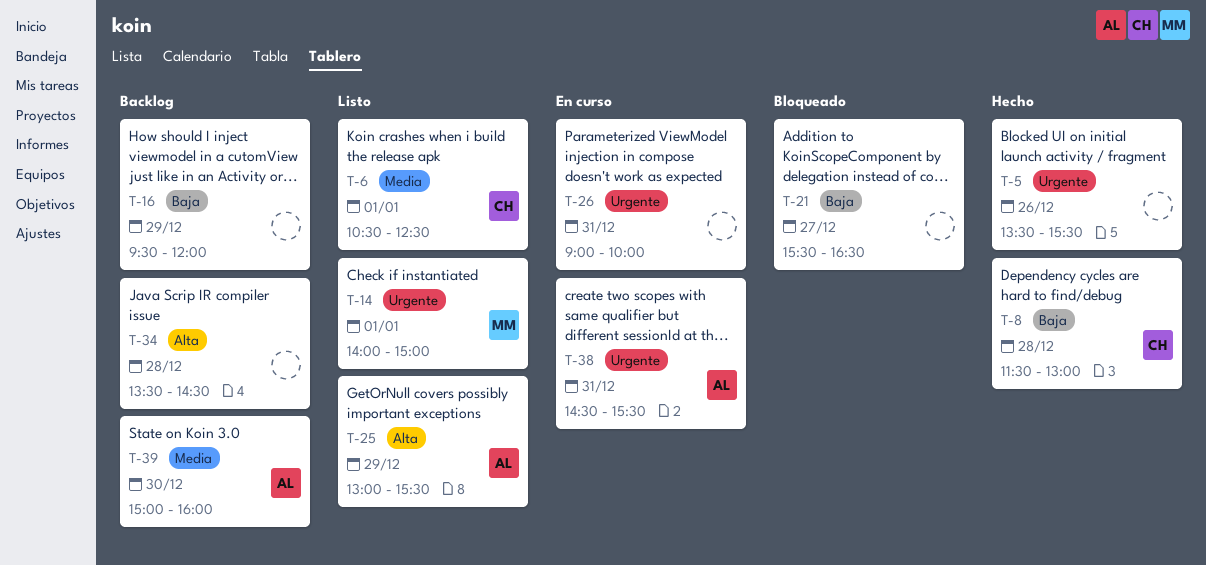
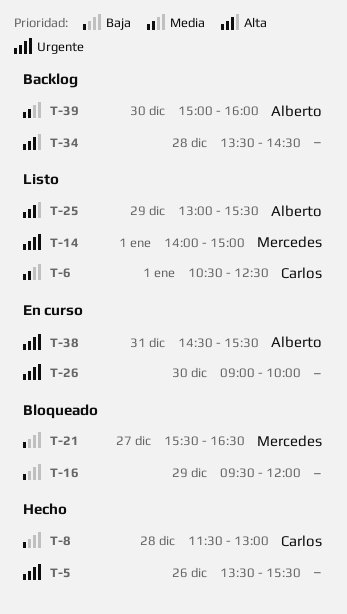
T-16, status: Backlog -> Bloqueado
T-21, owner: none -> Mercedes
T-26, day: Dec 31 -> Dec 30

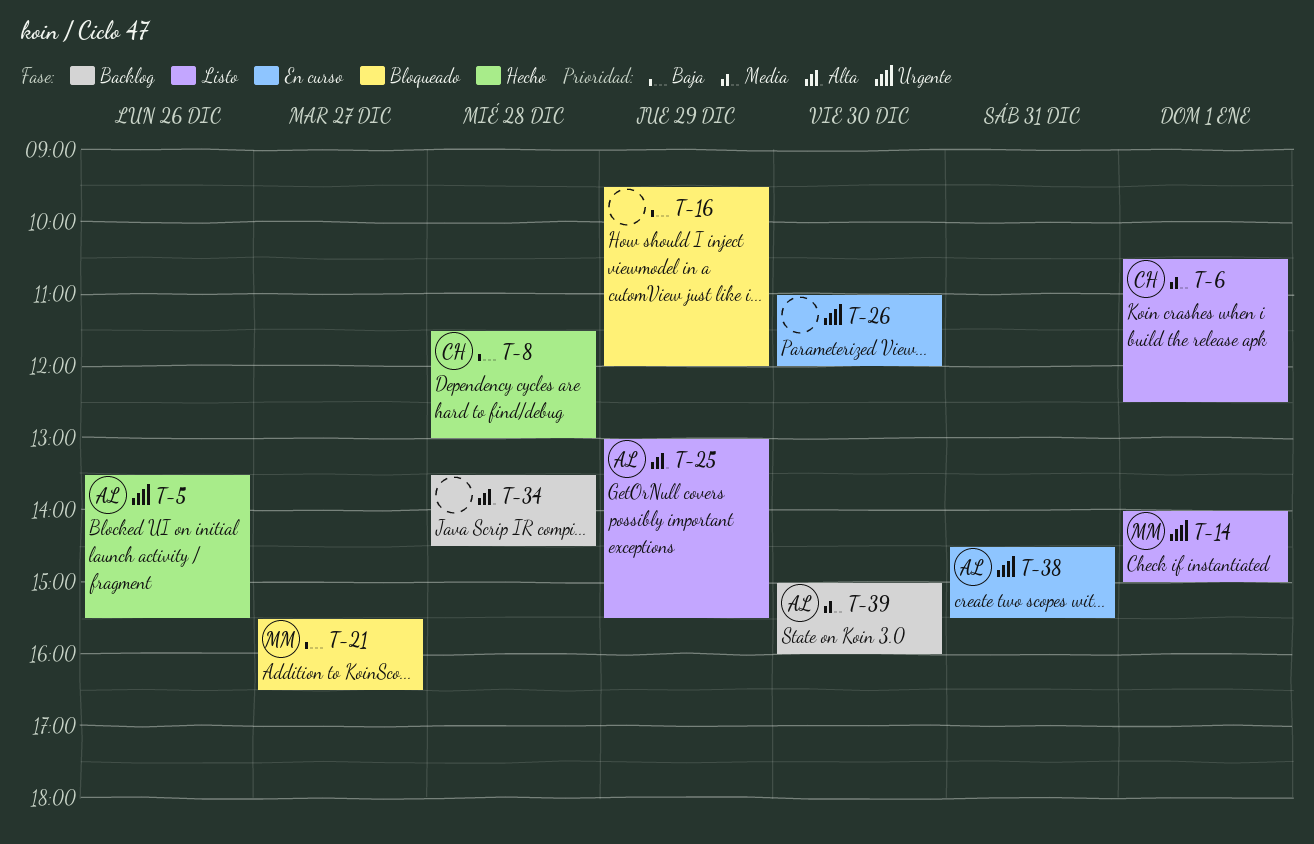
T-5, owner: none -> Alberto
T-26, begins: 09:00 -> 11:00
T-26, ends: 10:00 -> 12:00

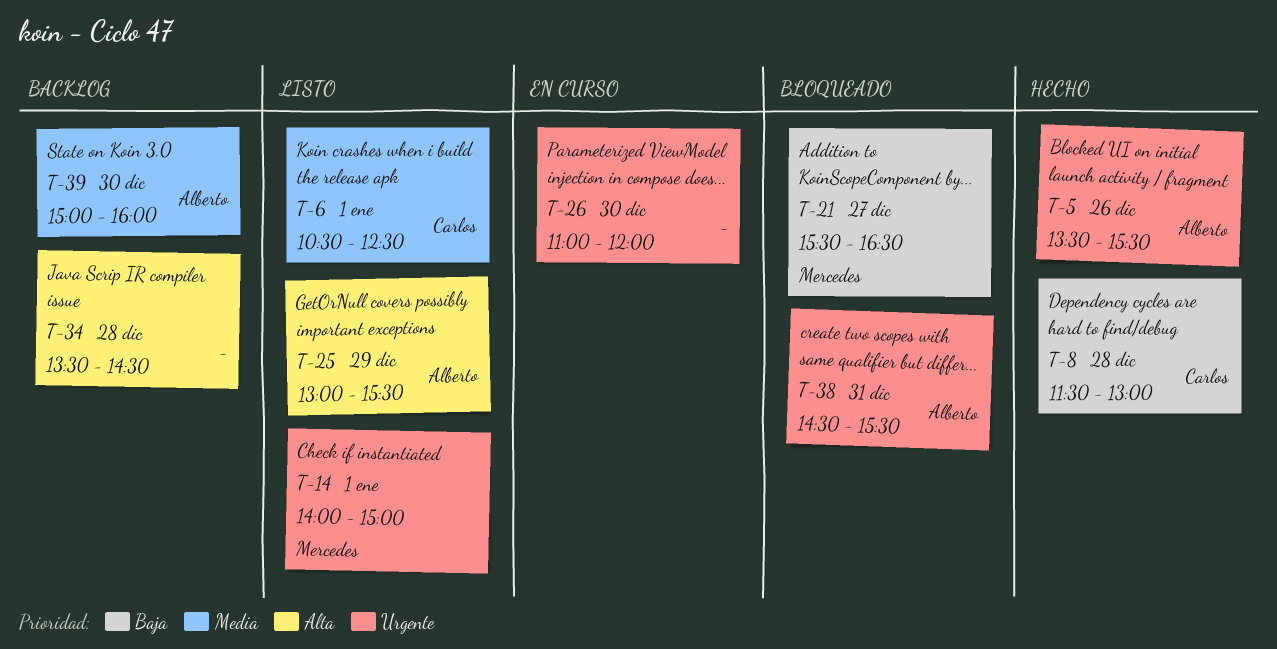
T-16: present -> none
T-38, status: En curso -> Bloqueado

